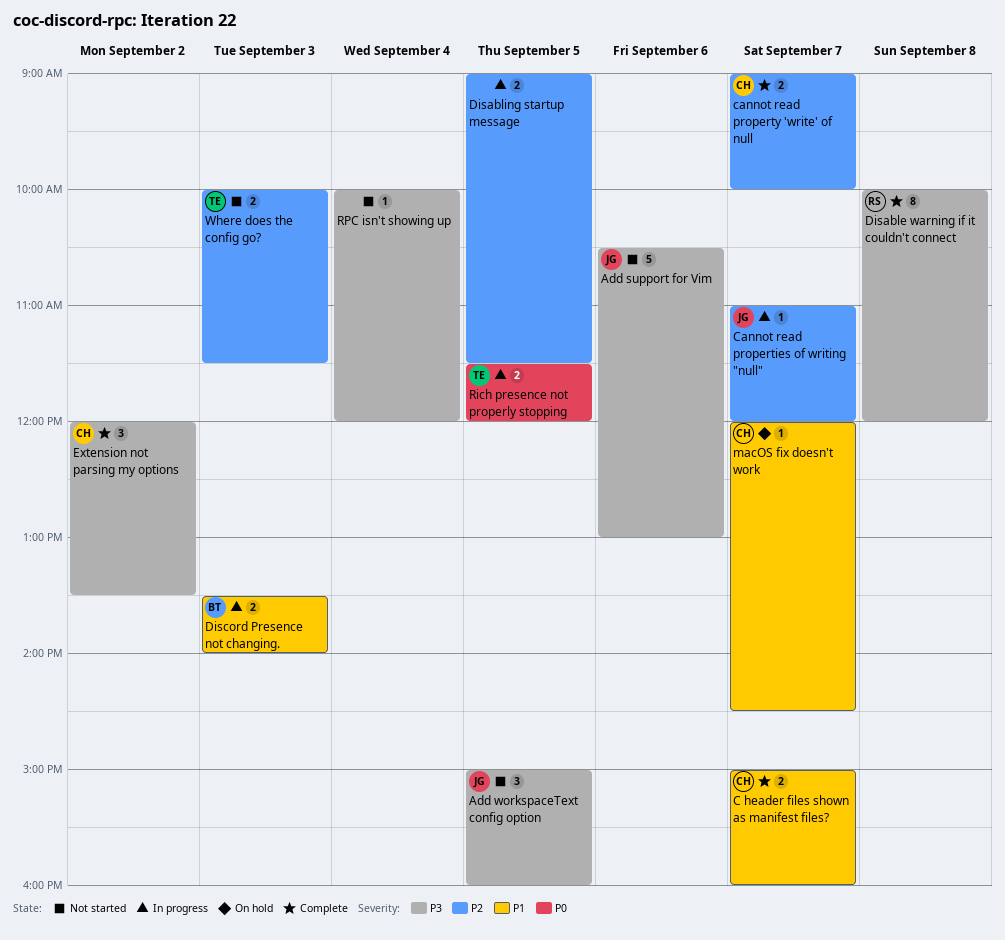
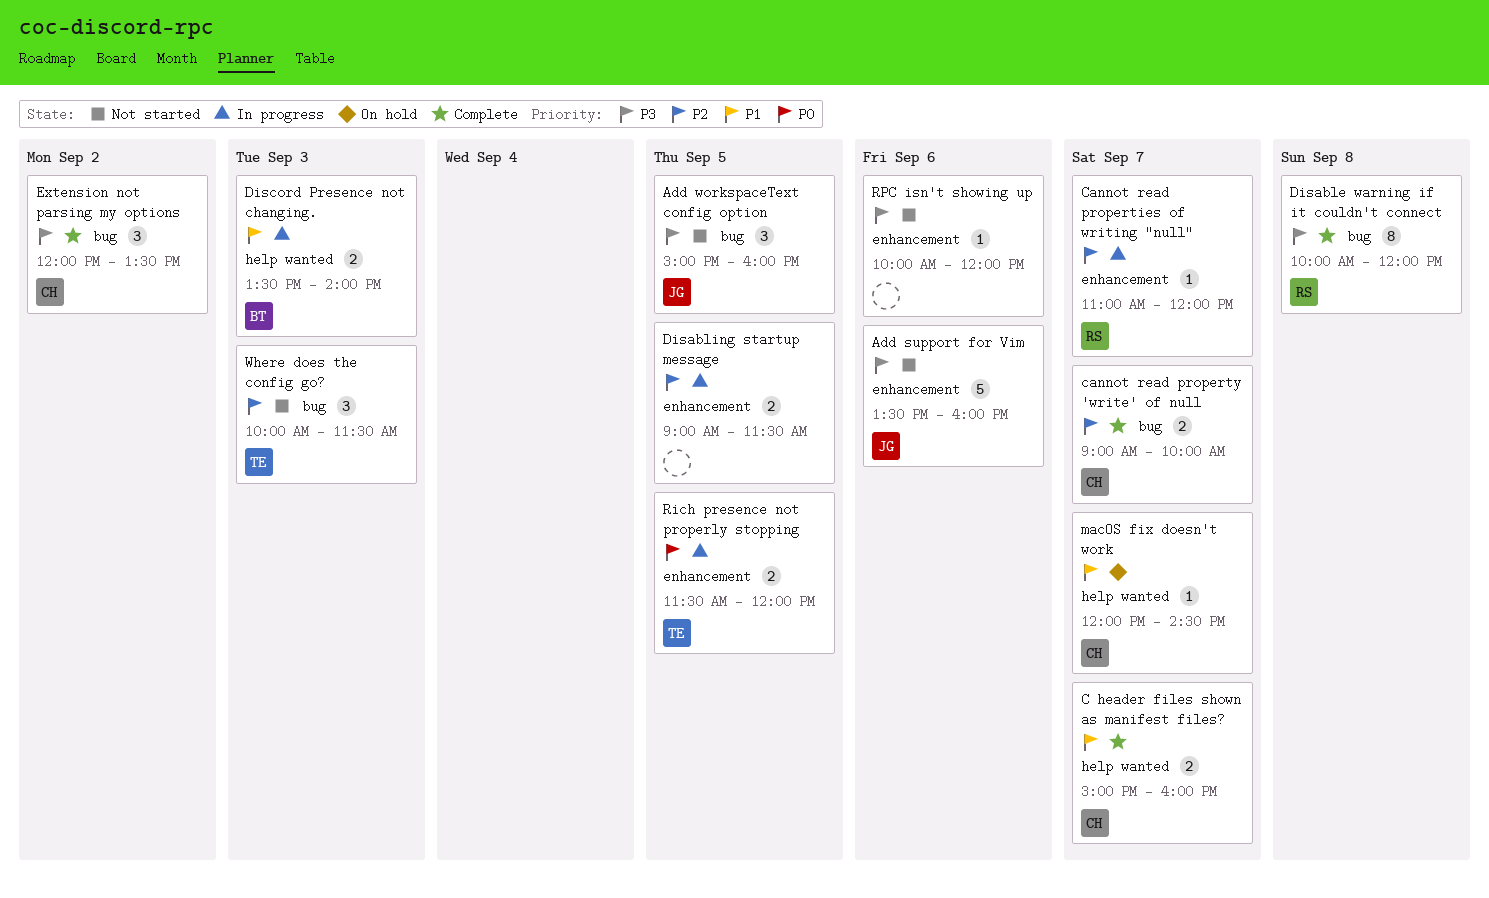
Add support for Vim, begins: 10:30 -> 13:30
Add support for Vim, ends: 13:00 -> 16:00
Cannot read properties of writing "null", owner: JG -> RS
RPC isn't showing up, day: Sep 4 -> Sep 6
Where does the config go?, estimate: 2 -> 3

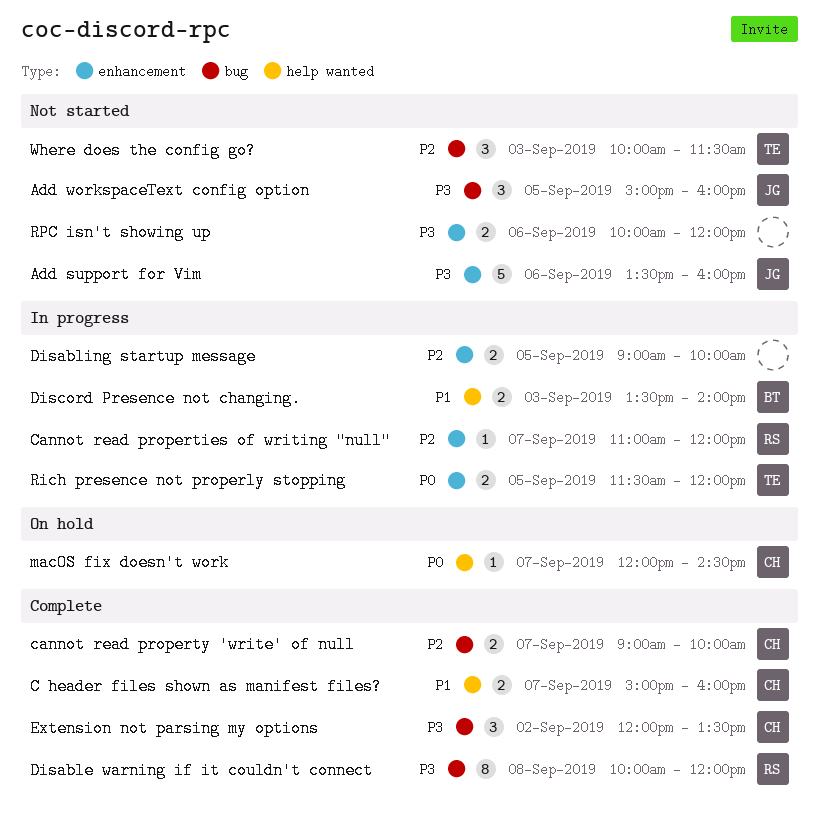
Disabling startup message, ends: 11:30 -> 10:00
macOS fix doesn't work, priority: P1 -> P0
RPC isn't showing up, estimate: 1 -> 2

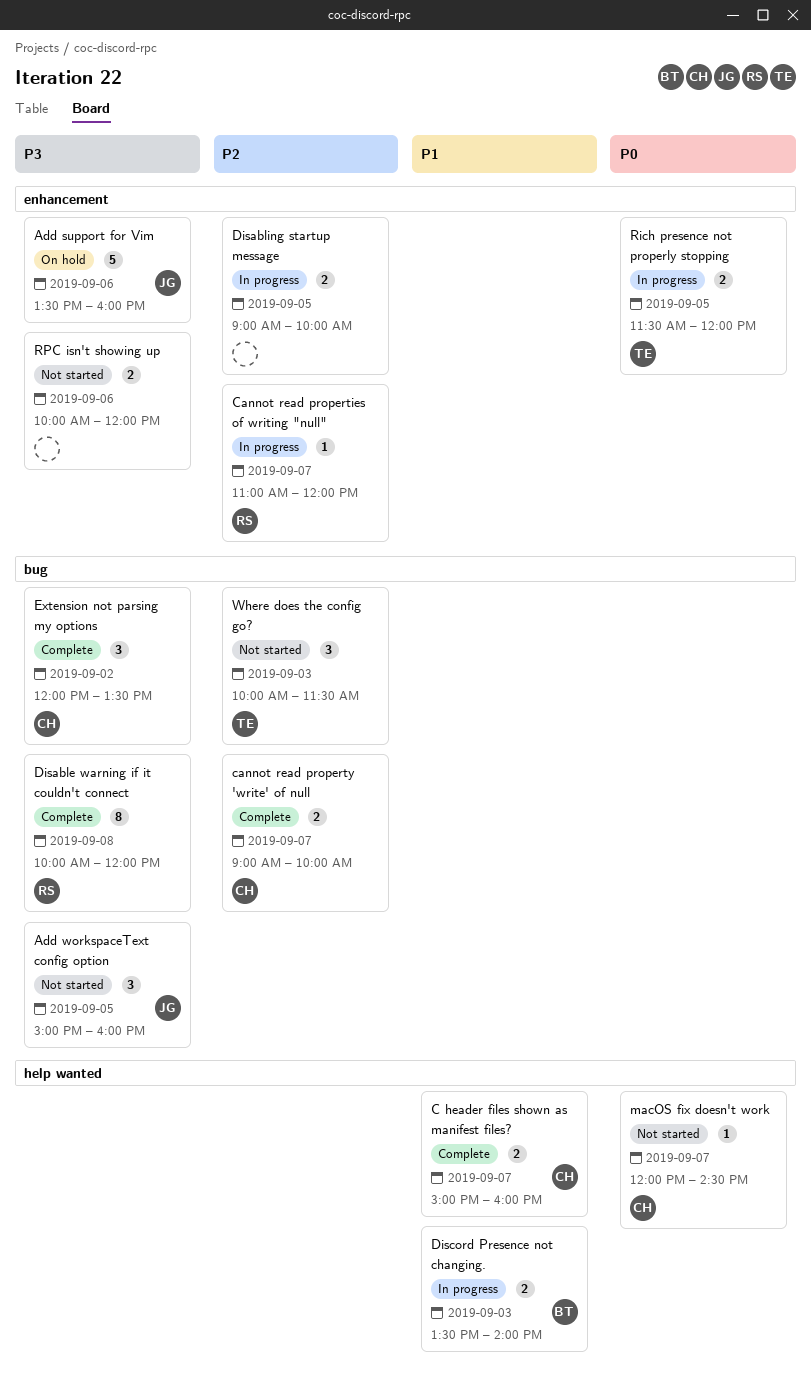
Add support for Vim, status: Not started -> On hold
macOS fix doesn't work, status: On hold -> Not started

